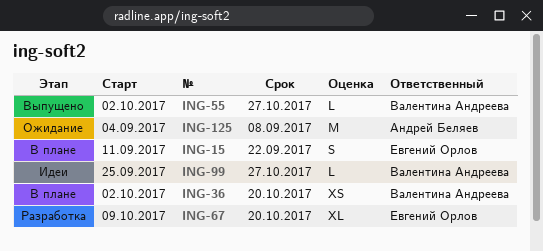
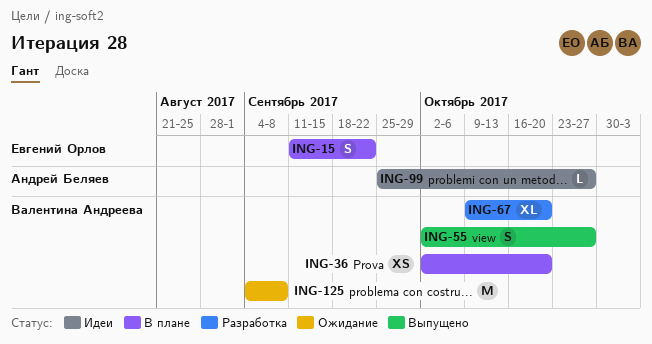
ING-55, estimate: L -> S
ING-67, owner: Евгений Орлов -> Валентина Андреева
ING-99, owner: Валентина Андреева -> Андрей Беляев
ING-125, owner: Андрей Беляев -> Валентина Андреева

